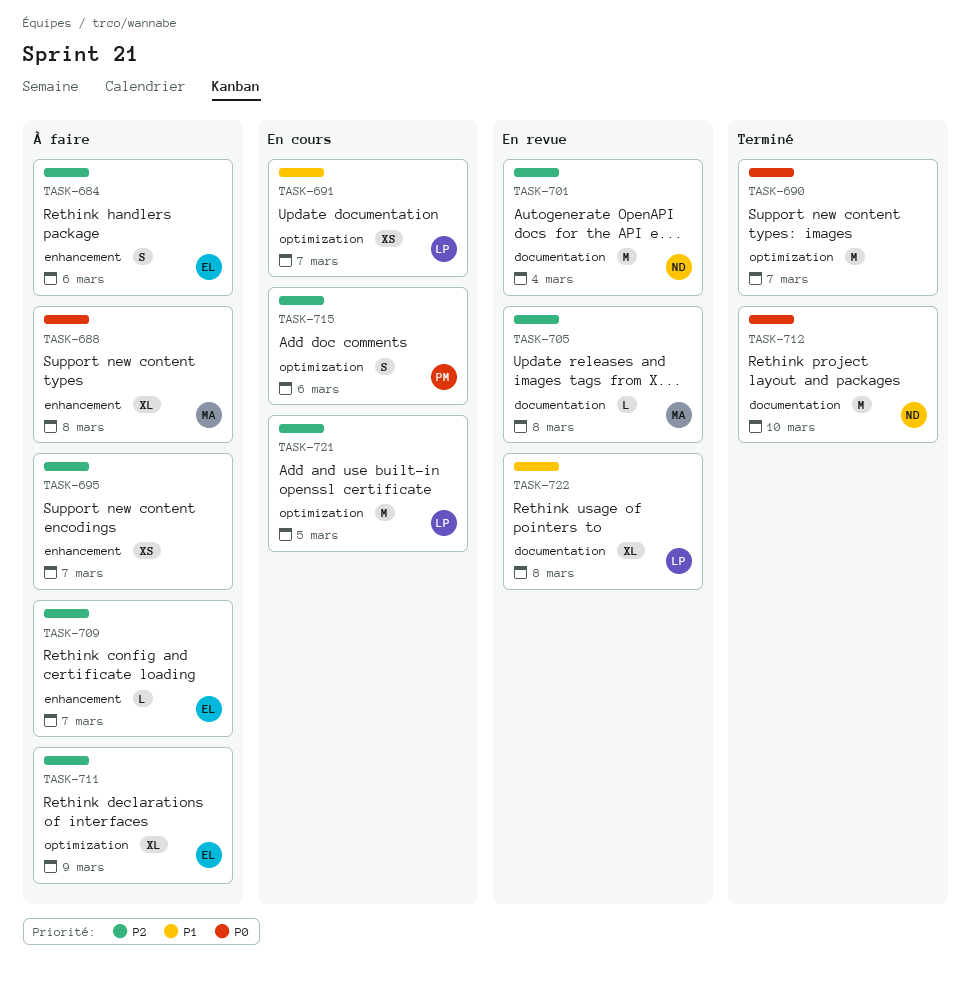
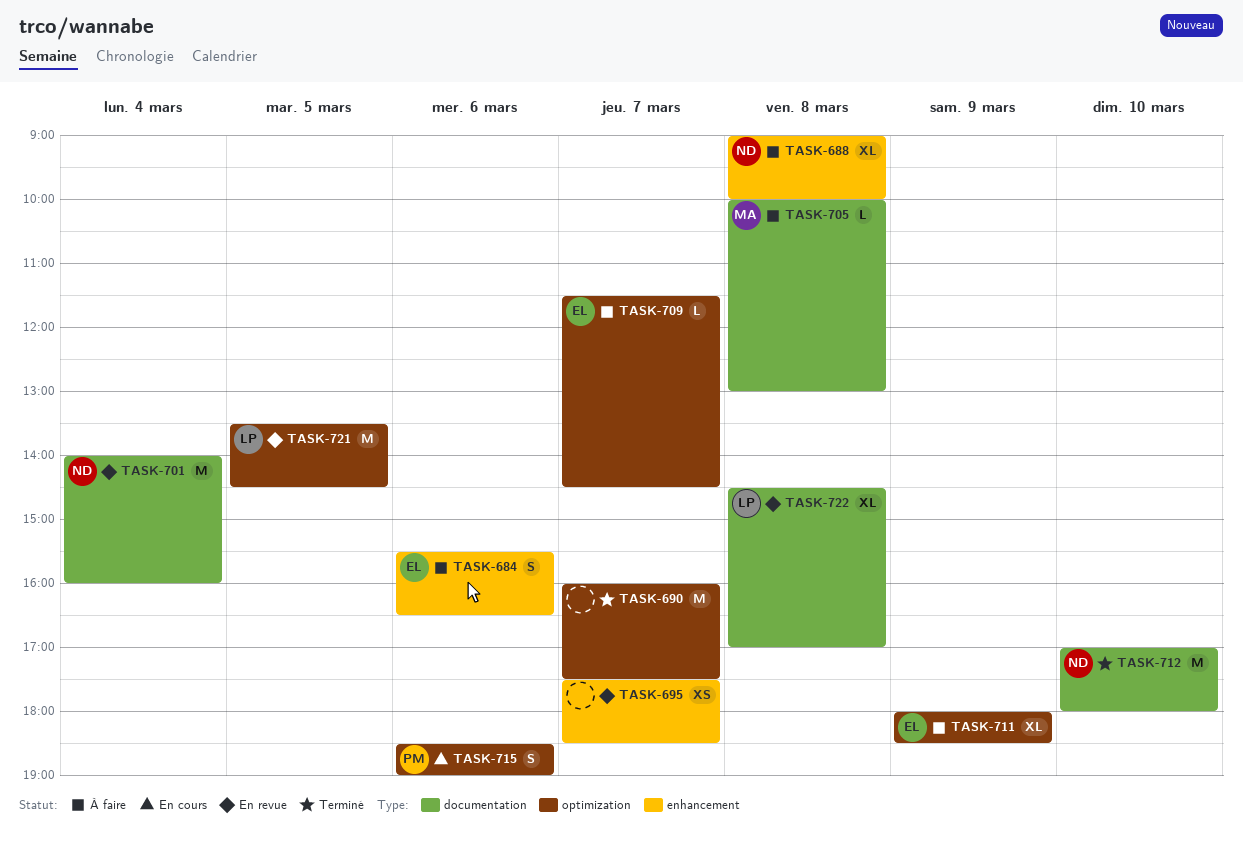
TASK-688, owner: MA -> ND
TASK-691: present -> none
TASK-695, status: À faire -> En revue
TASK-705, status: En revue -> À faire
TASK-709, label: enhancement -> optimization
TASK-721, status: En cours -> En revue

